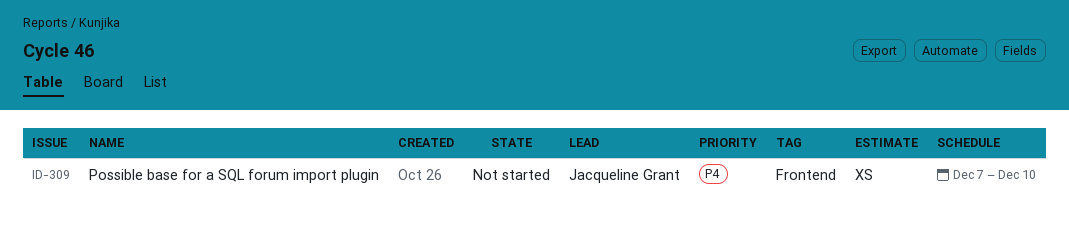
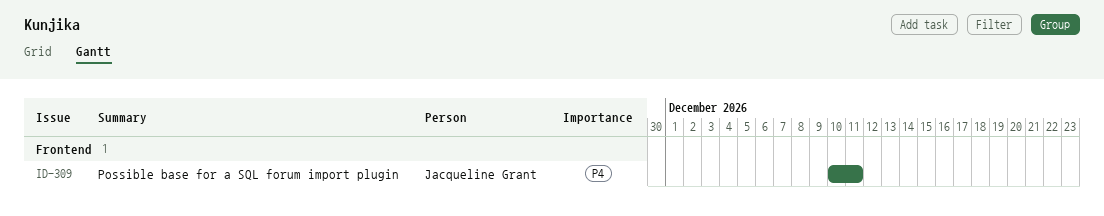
ID-309, start: Dec 7 -> Dec 10
ID-309, due: Dec 10 -> Dec 11

